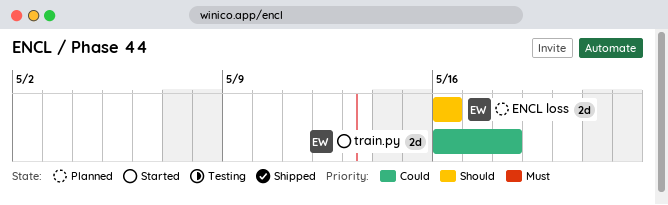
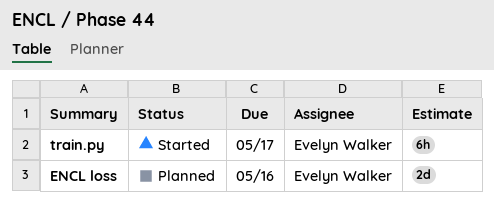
train.py, estimate: 2d -> 6h
train.py, due: May 18 -> May 17

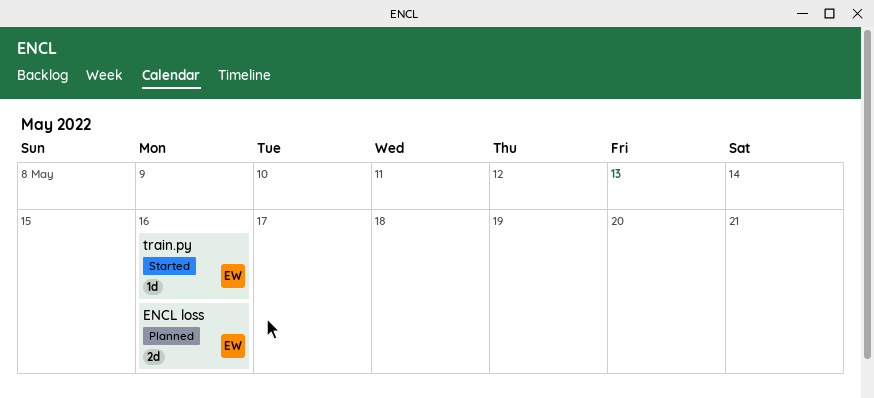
train.py, estimate: 6h -> 1d
train.py, due: May 17 -> May 16

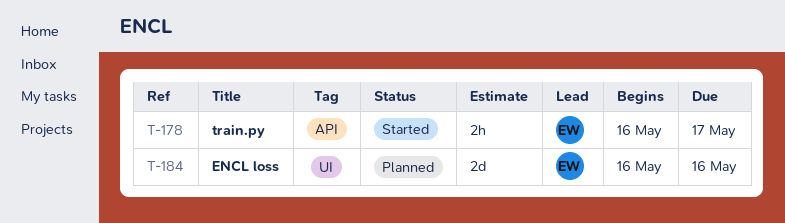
train.py, estimate: 1d -> 2h
train.py, due: May 16 -> May 17

